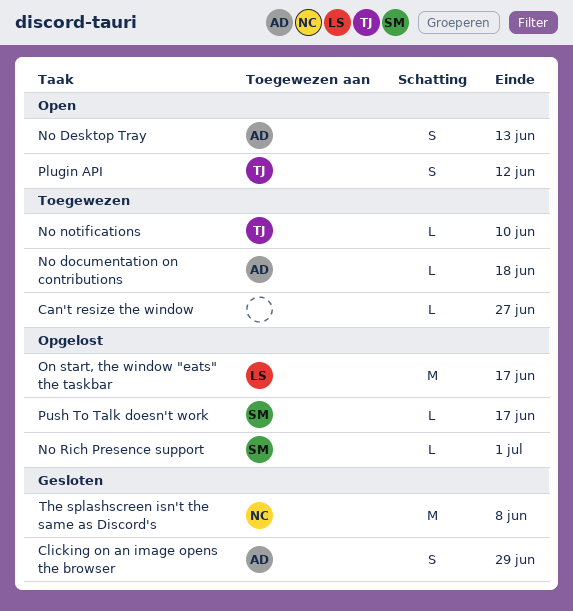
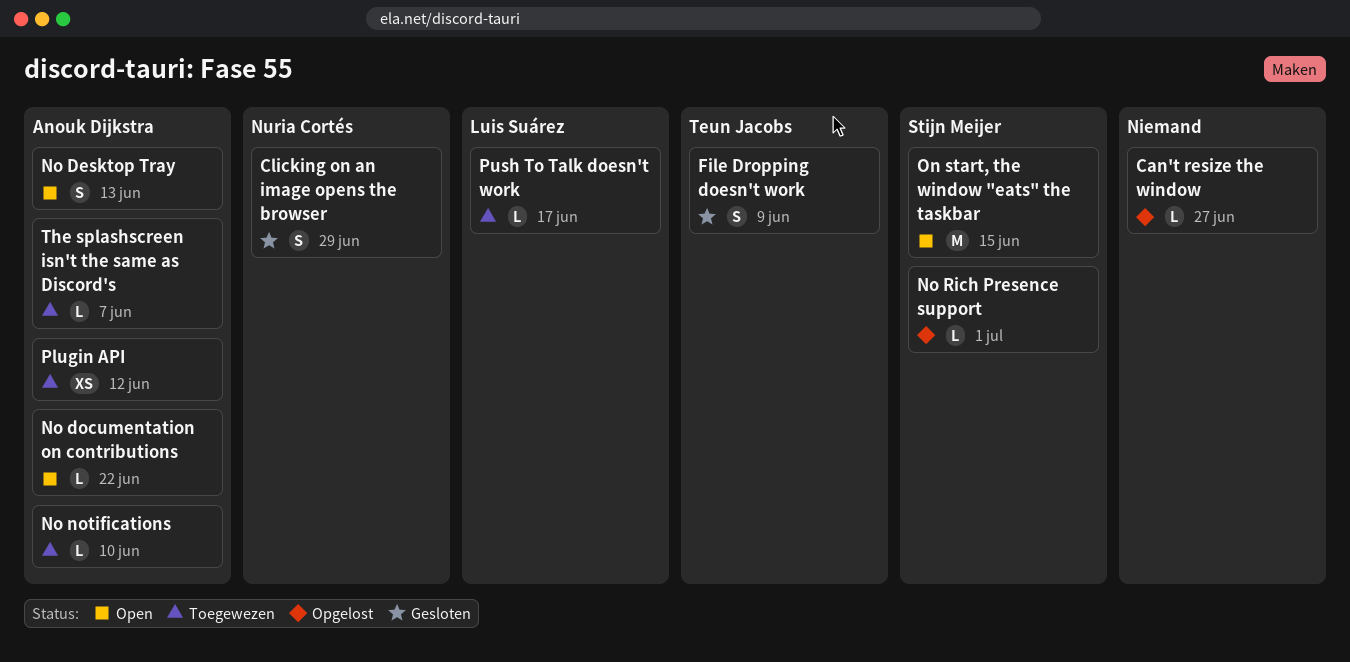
Can't resize the window, status: Toegewezen -> Opgelost
Clicking on an image opens the browser, owner: Anouk Dijkstra -> Nuria Cortés
File Dropping doesn't work: none -> present
No documentation on contributions, status: Toegewezen -> Open
No documentation on contributions, due: Jun 18 -> Jun 22
No notifications, owner: Teun Jacobs -> Anouk Dijkstra
On start, the window "eats" the taskbar, status: Opgelost -> Open
On start, the window "eats" the taskbar, owner: Luis Suárez -> Stijn Meijer
On start, the window "eats" the taskbar, due: Jun 17 -> Jun 15
Plugin API, status: Open -> Toegewezen
Plugin API, owner: Teun Jacobs -> Anouk Dijkstra
Plugin API, estimate: S -> XS
Push To Talk doesn't work, status: Opgelost -> Toegewezen
Push To Talk doesn't work, owner: Stijn Meijer -> Luis Suárez
The splashscreen isn't the same as Discord's, status: Gesloten -> Toegewezen
The splashscreen isn't the same as Discord's, owner: Nuria Cortés -> Anouk Dijkstra
The splashscreen isn't the same as Discord's, estimate: M -> L
The splashscreen isn't the same as Discord's, due: Jun 8 -> Jun 7

